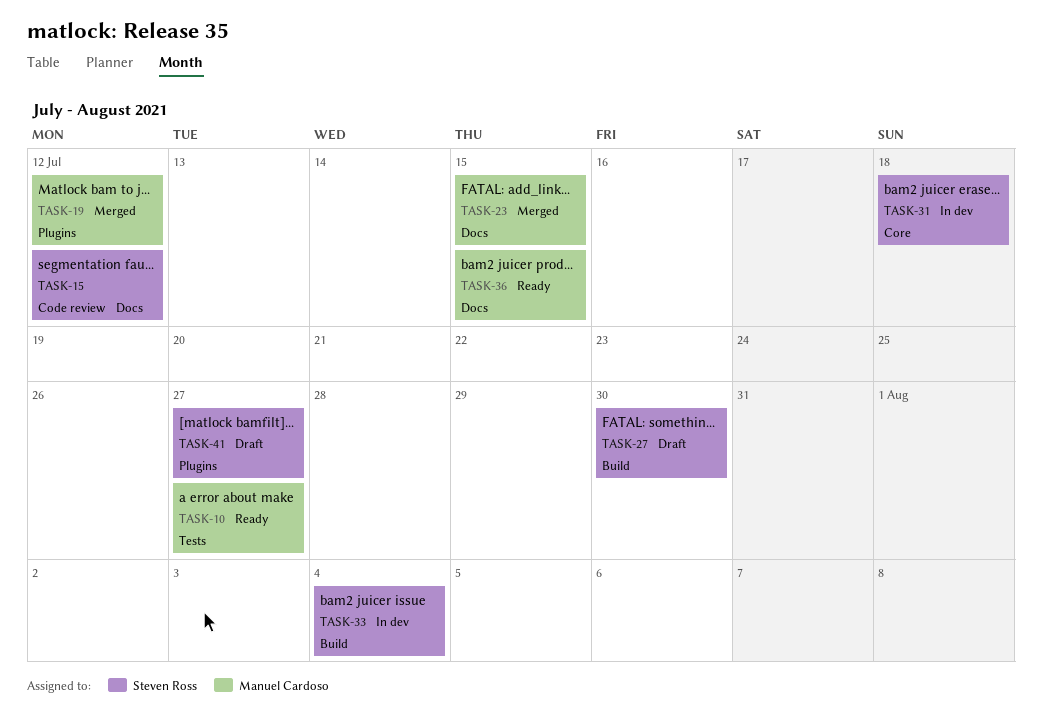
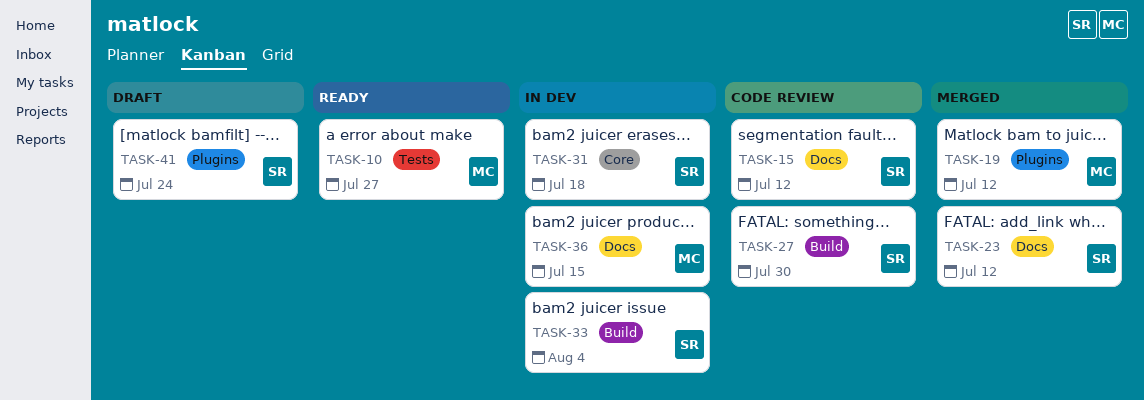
TASK-23, owner: Manuel Cardoso -> Steven Ross
TASK-23, due: Jul 15 -> Jul 12
TASK-27, status: Draft -> Code review
TASK-36, status: Ready -> In dev
TASK-41, due: Jul 27 -> Jul 24

